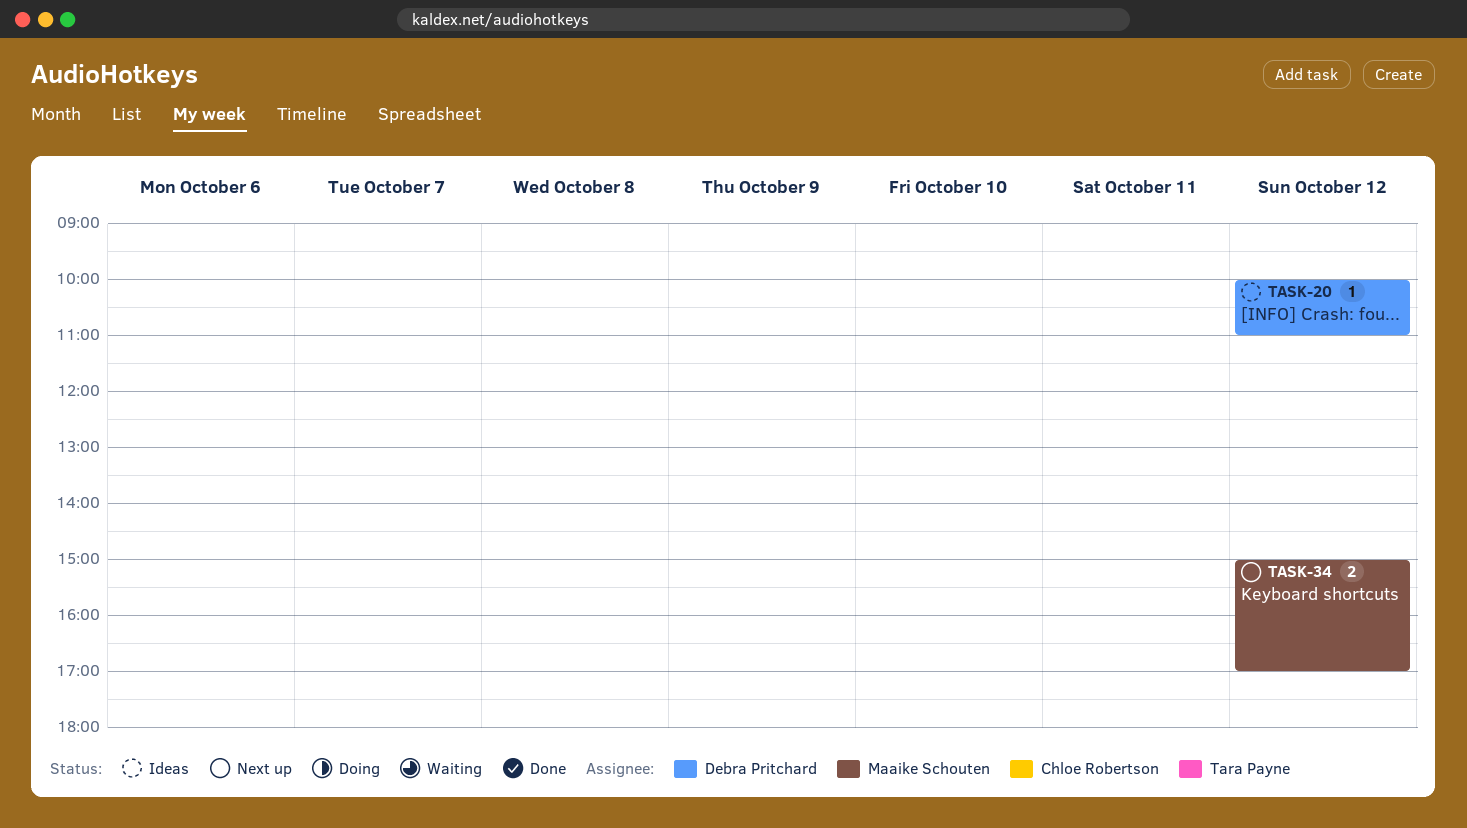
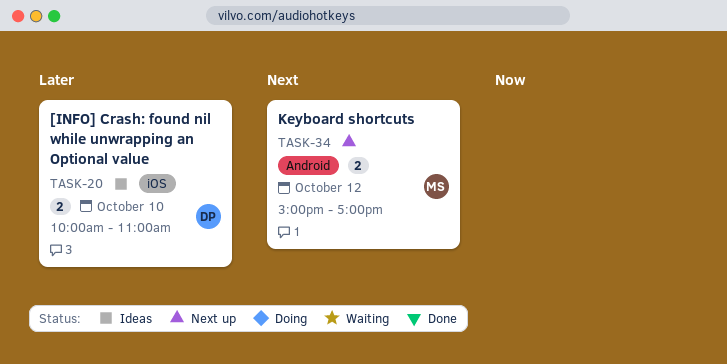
TASK-20, estimate: 1 -> 2
TASK-20, day: Oct 12 -> Oct 10

